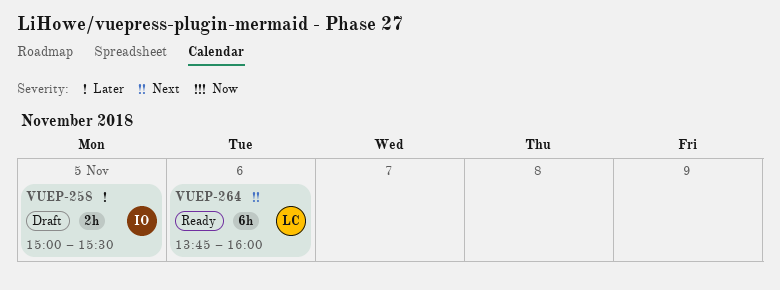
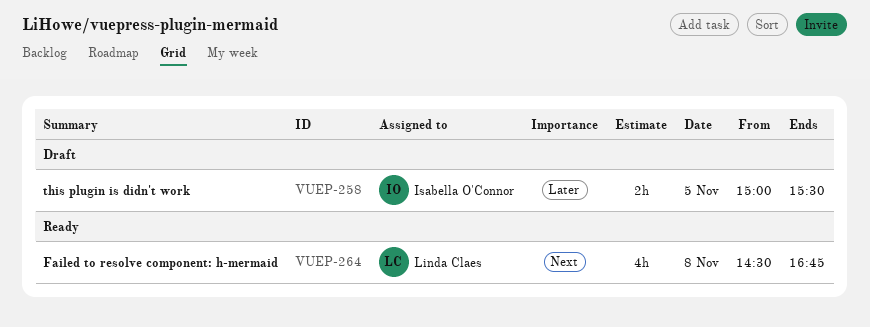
VUEP-264, estimate: 6h -> 4h
VUEP-264, day: Nov 6 -> Nov 8
VUEP-264, begins: 13:45 -> 14:30
VUEP-264, ends: 16:00 -> 16:45

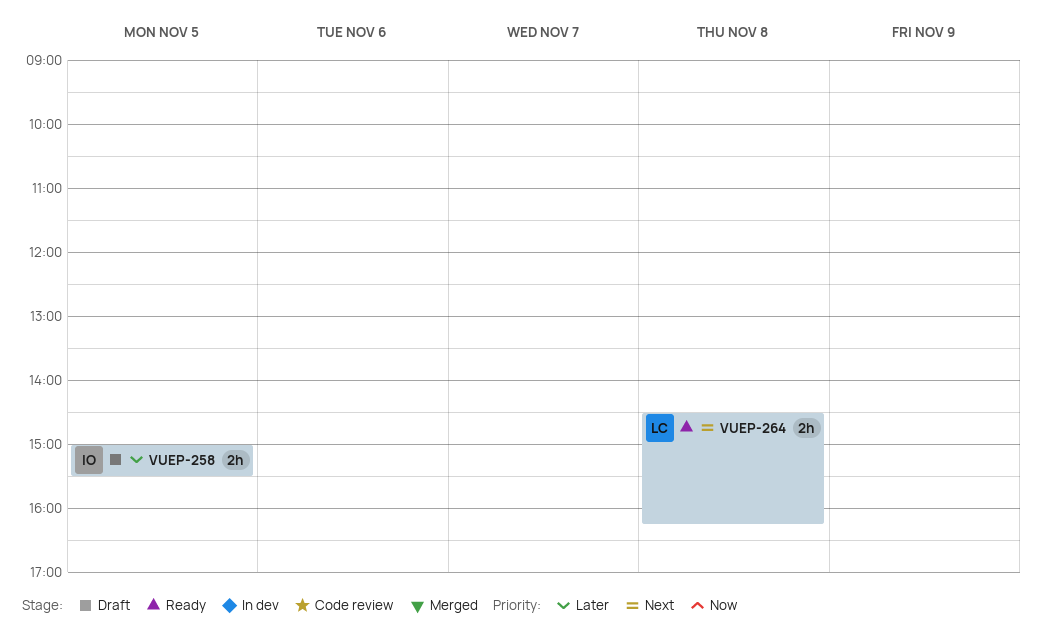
VUEP-264, estimate: 4h -> 2h
VUEP-264, ends: 16:45 -> 16:15

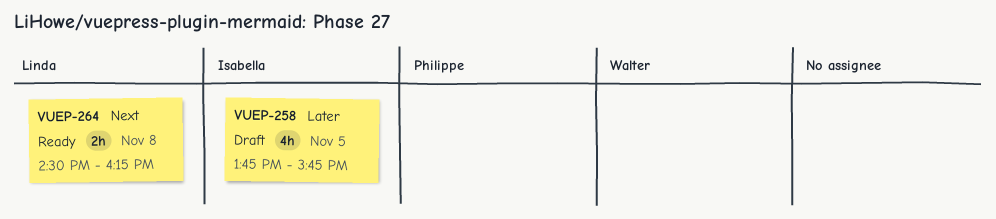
VUEP-258, estimate: 2h -> 4h
VUEP-258, begins: 15:00 -> 13:45
VUEP-258, ends: 15:30 -> 15:45

